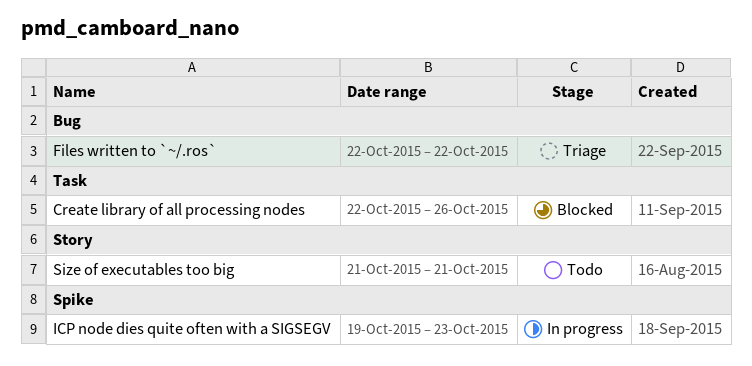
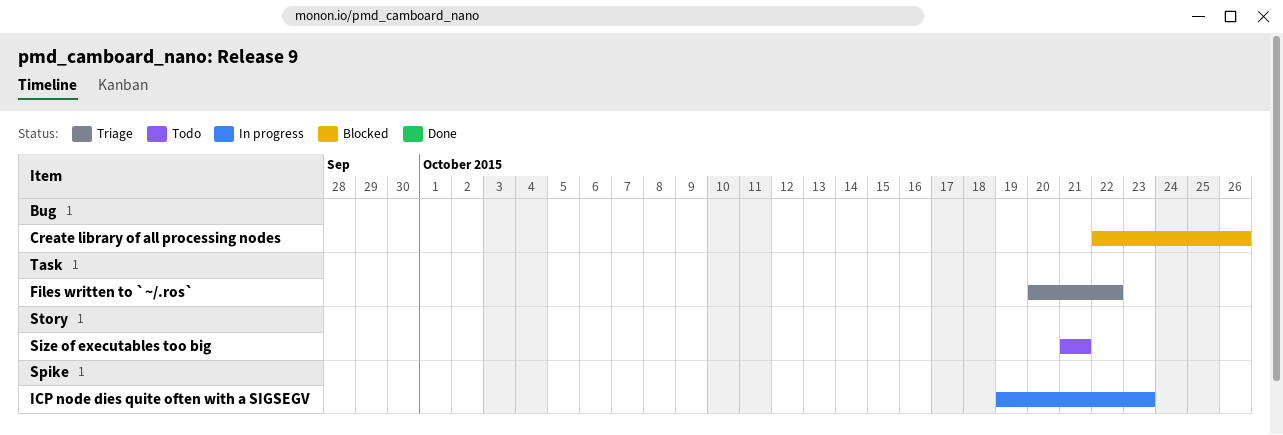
Create library of all processing nodes, label: Task -> Bug
Files written to `~/.ros`, label: Bug -> Task
Files written to `~/.ros`, start: Oct 22 -> Oct 20

